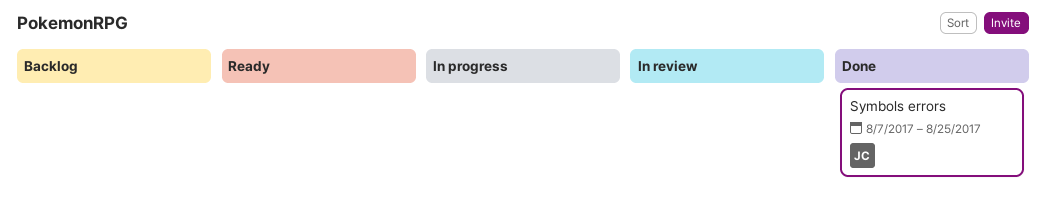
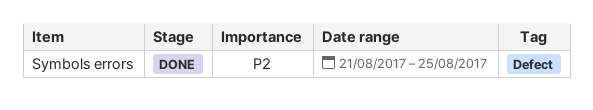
Symbols errors, start: Aug 7 -> Aug 21

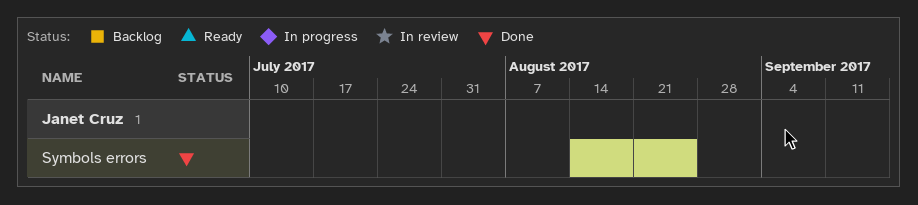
Symbols errors, start: Aug 21 -> Aug 14

